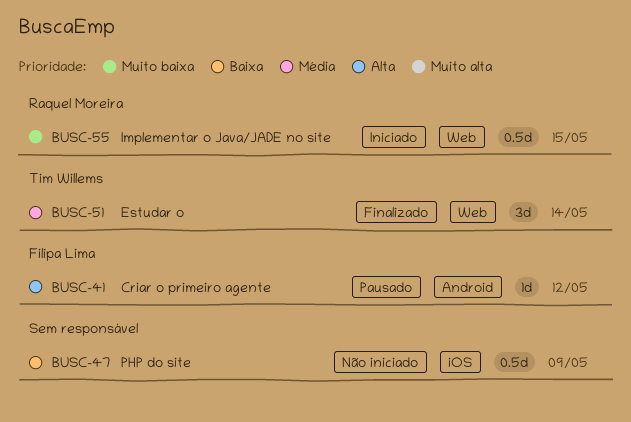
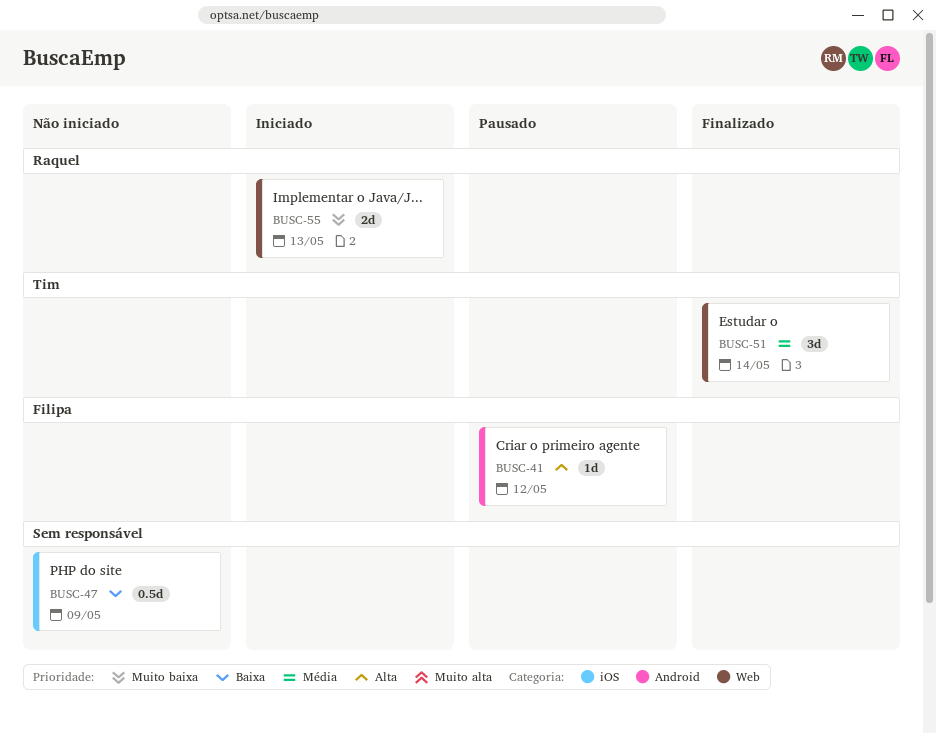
BUSC-55, estimate: 0.5d -> 2d
BUSC-55, due: May 15 -> May 13

